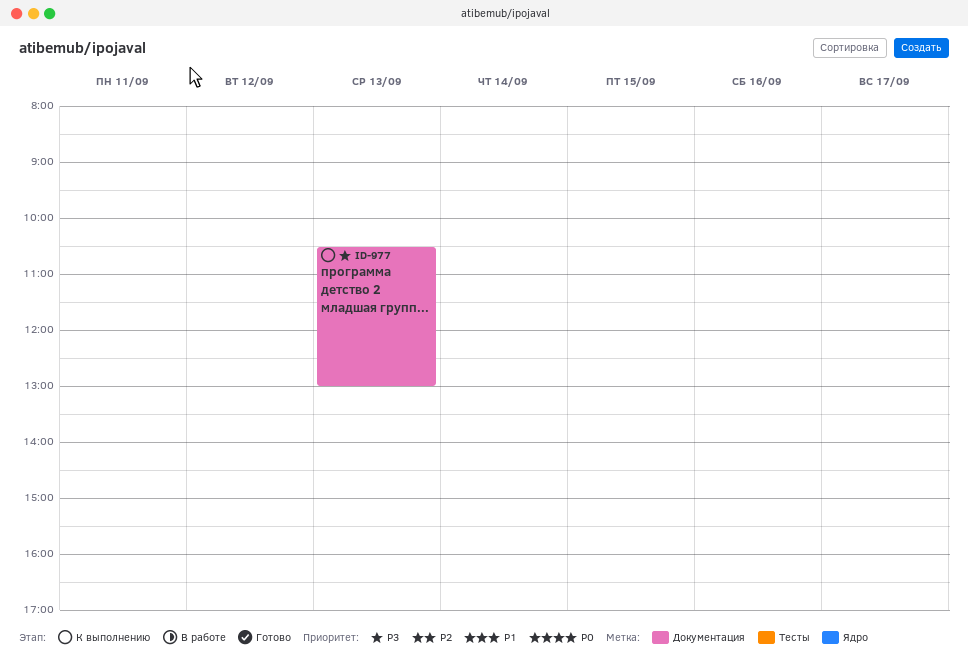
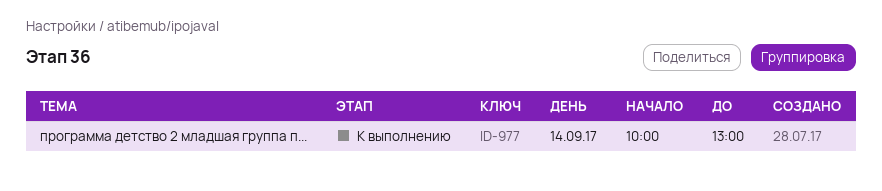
ID-977, day: Sep 13 -> Sep 14
ID-977, begins: 10:30 -> 10:00

